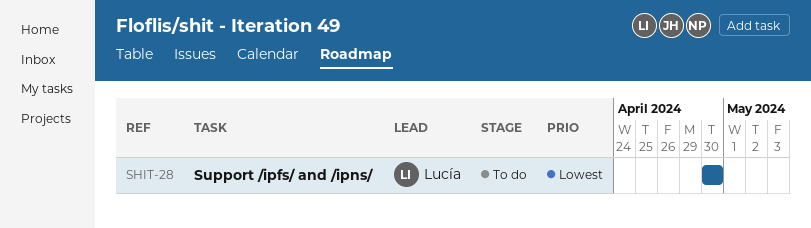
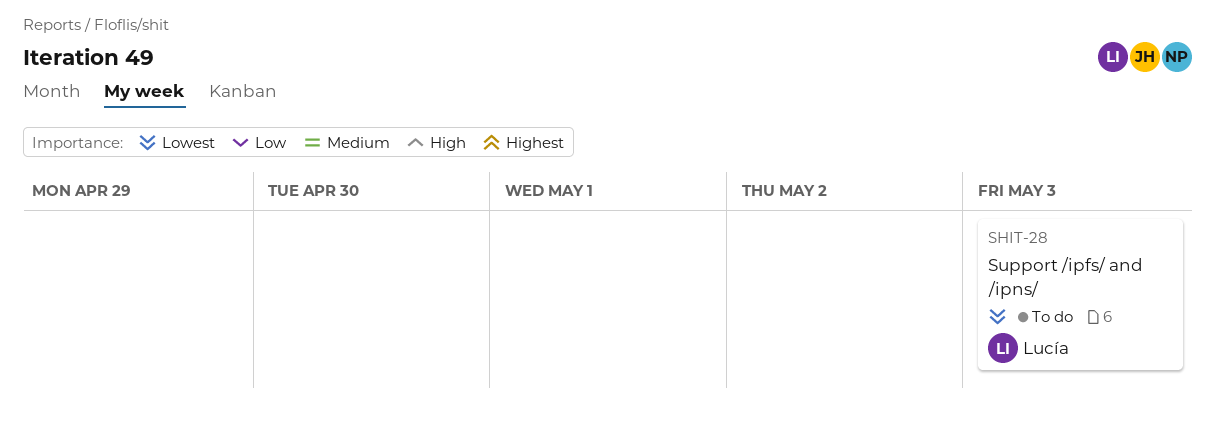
SHIT-28, due: Apr 30 -> May 3

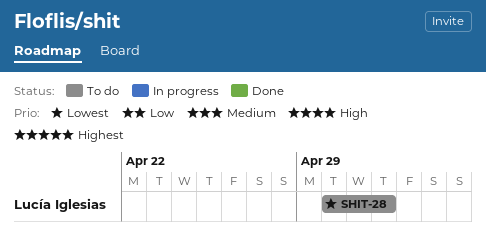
SHIT-28, due: May 3 -> May 2

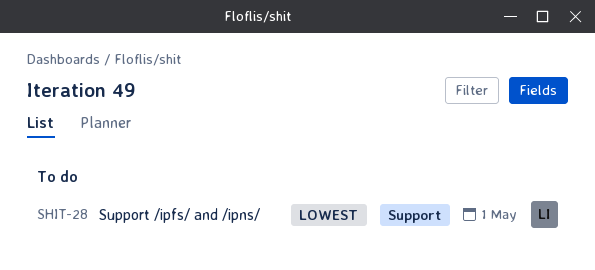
SHIT-28, due: May 2 -> May 1

